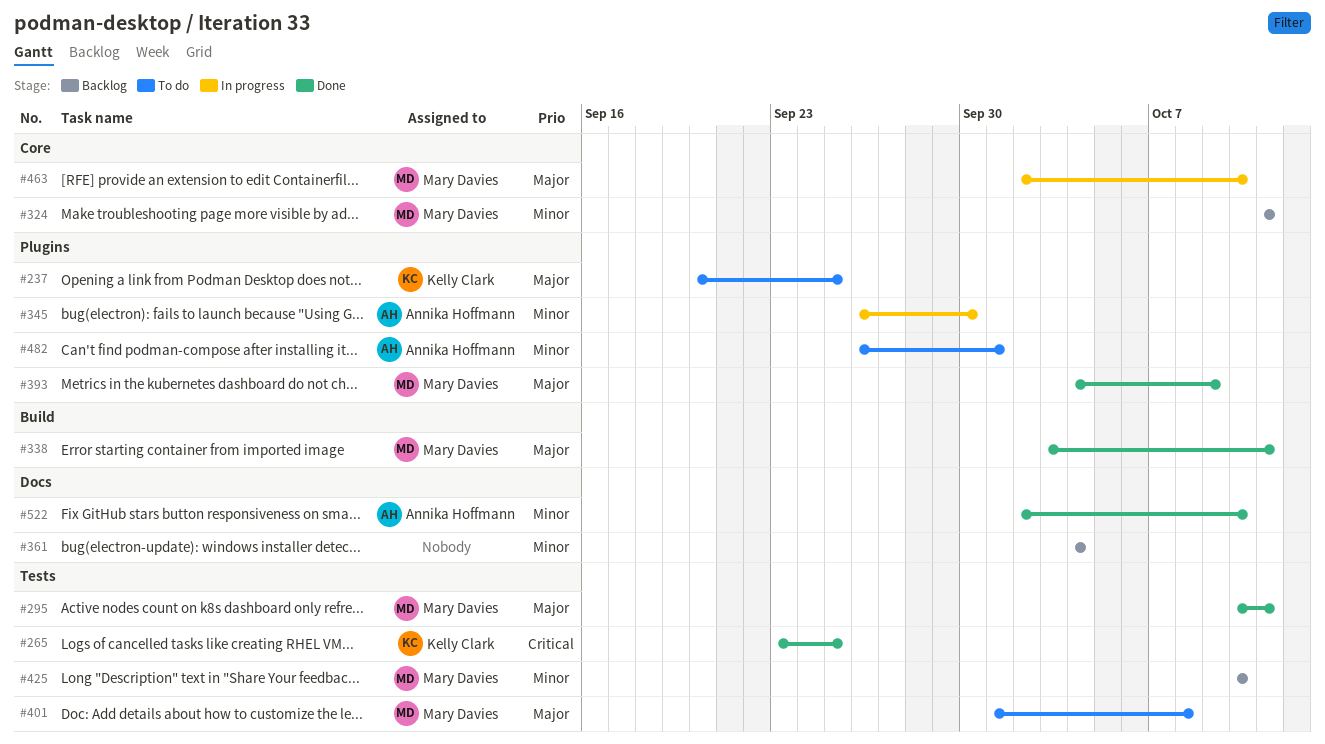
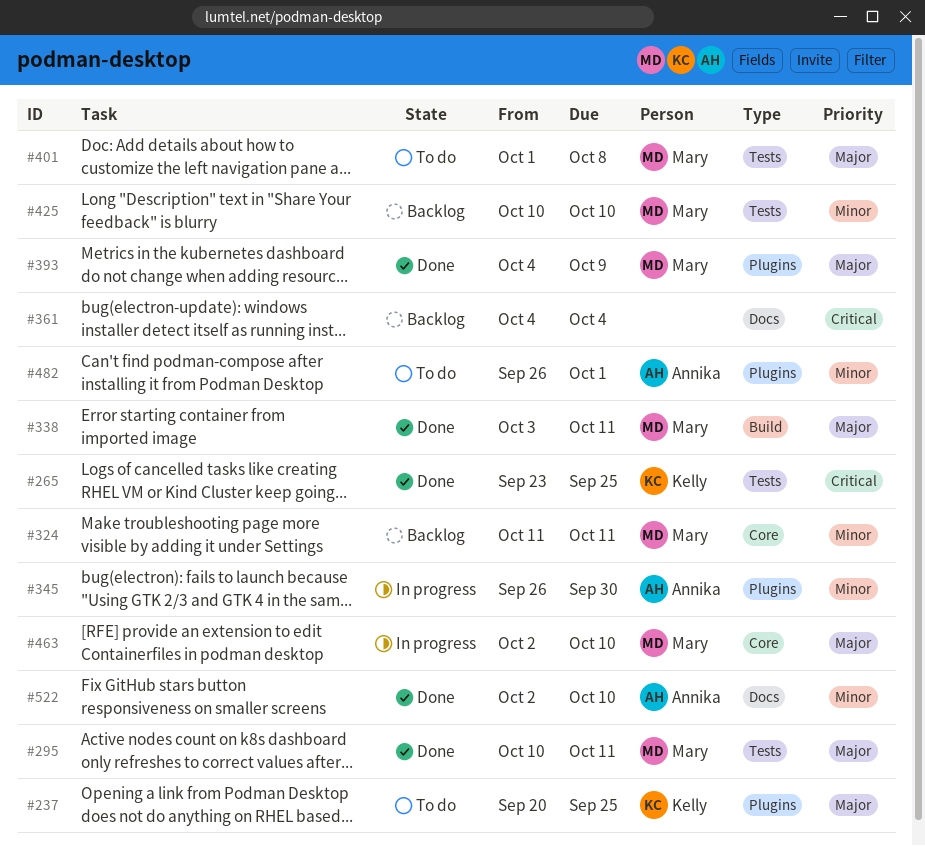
#361, priority: Minor -> Critical

